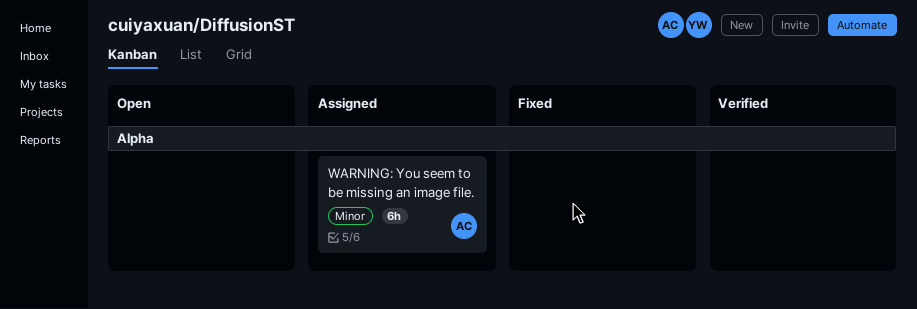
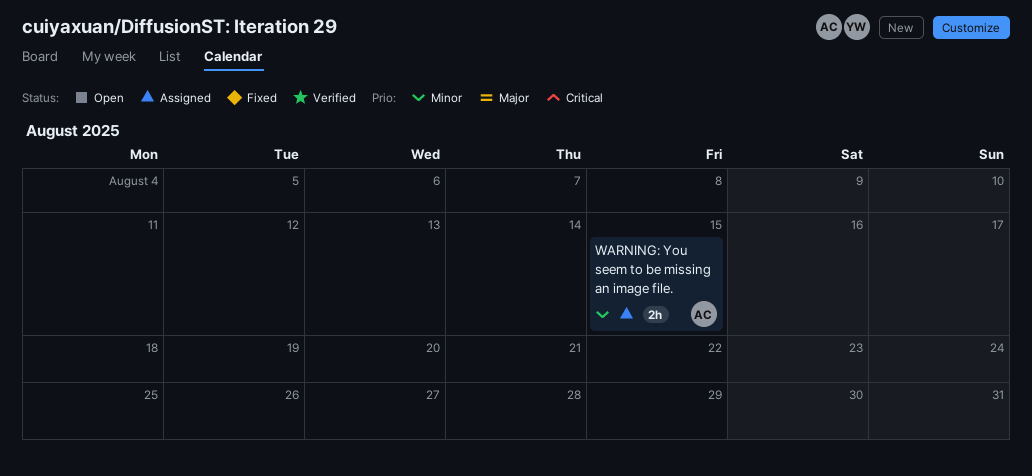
WARNING: You seem to be missing an image file., estimate: 6h -> 2h

